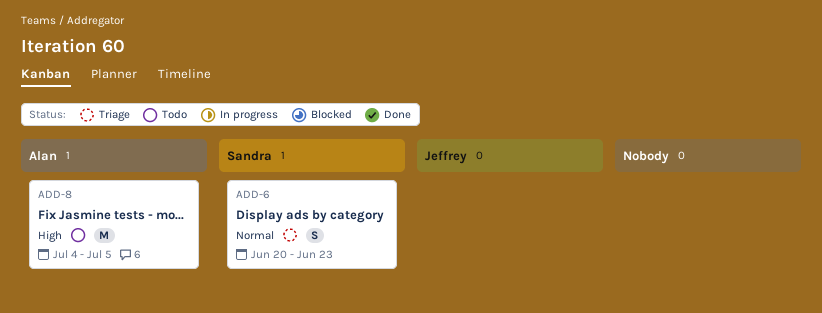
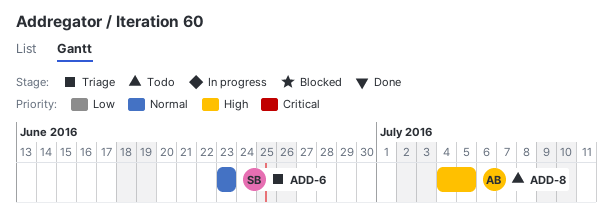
ADD-6, start: Jun 20 -> Jun 23

